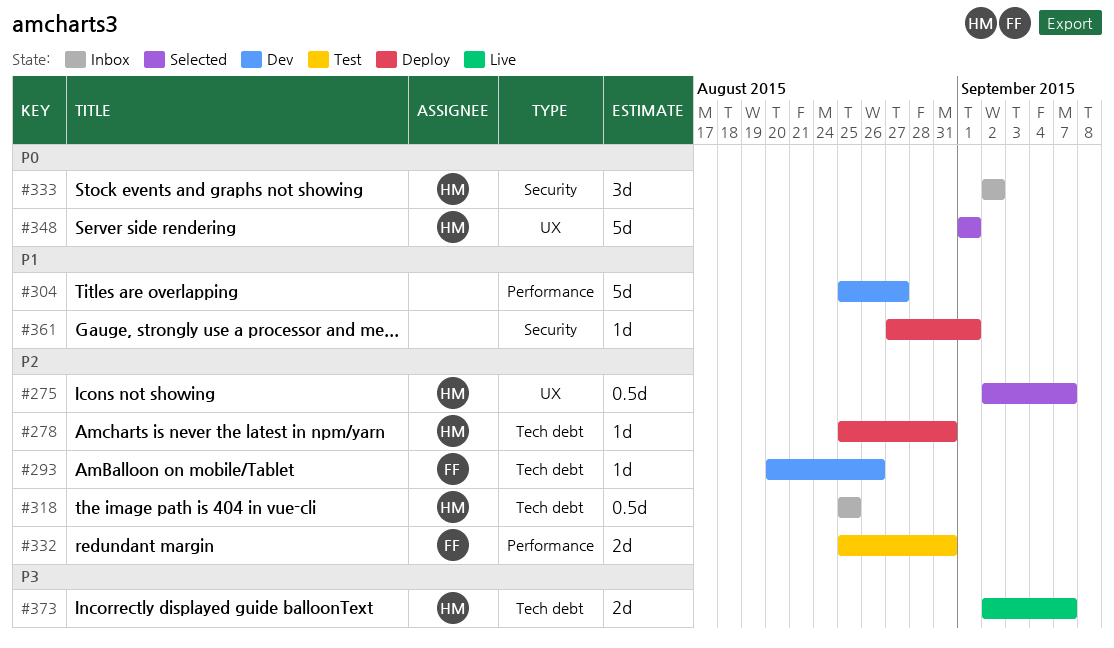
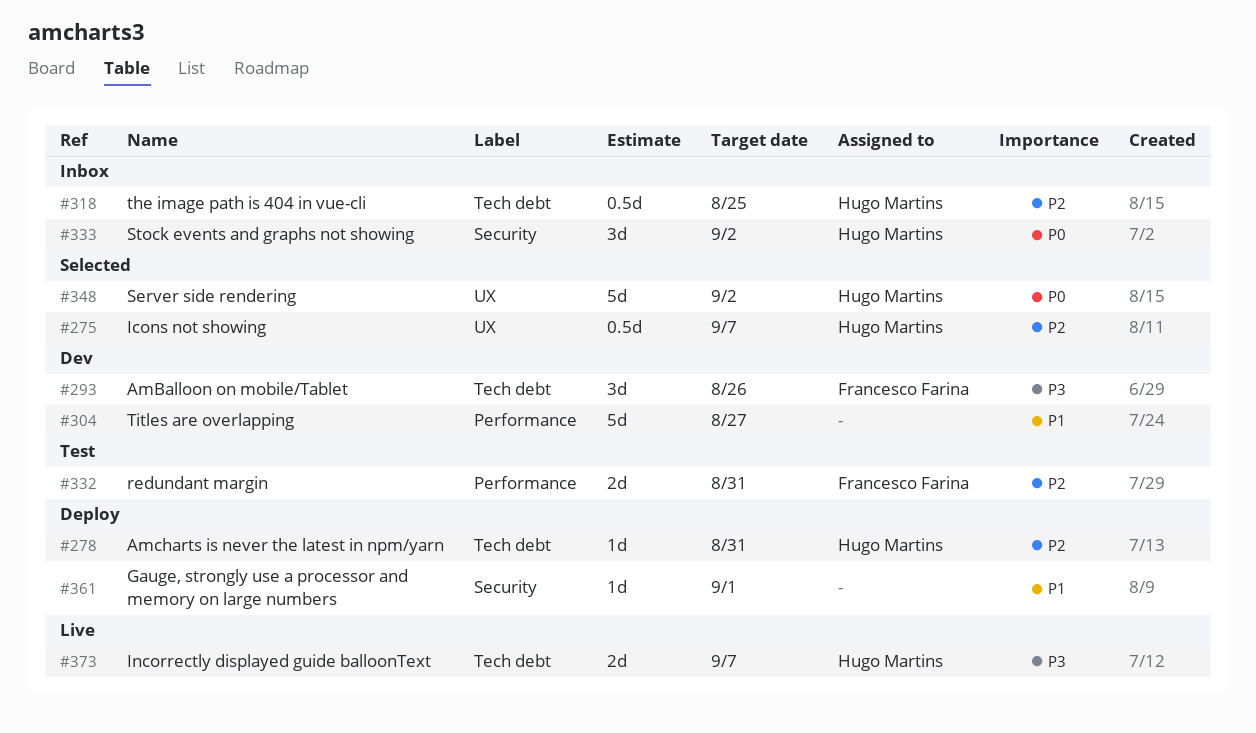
#293, priority: P2 -> P3
#293, estimate: 1d -> 3d
#348, due: Sep 1 -> Sep 2

